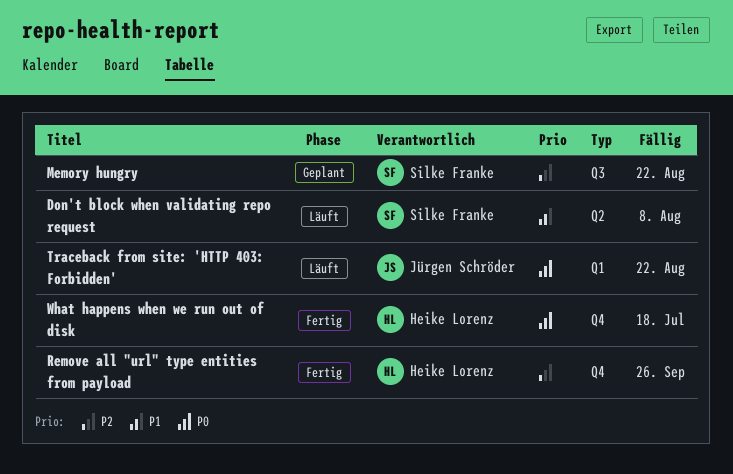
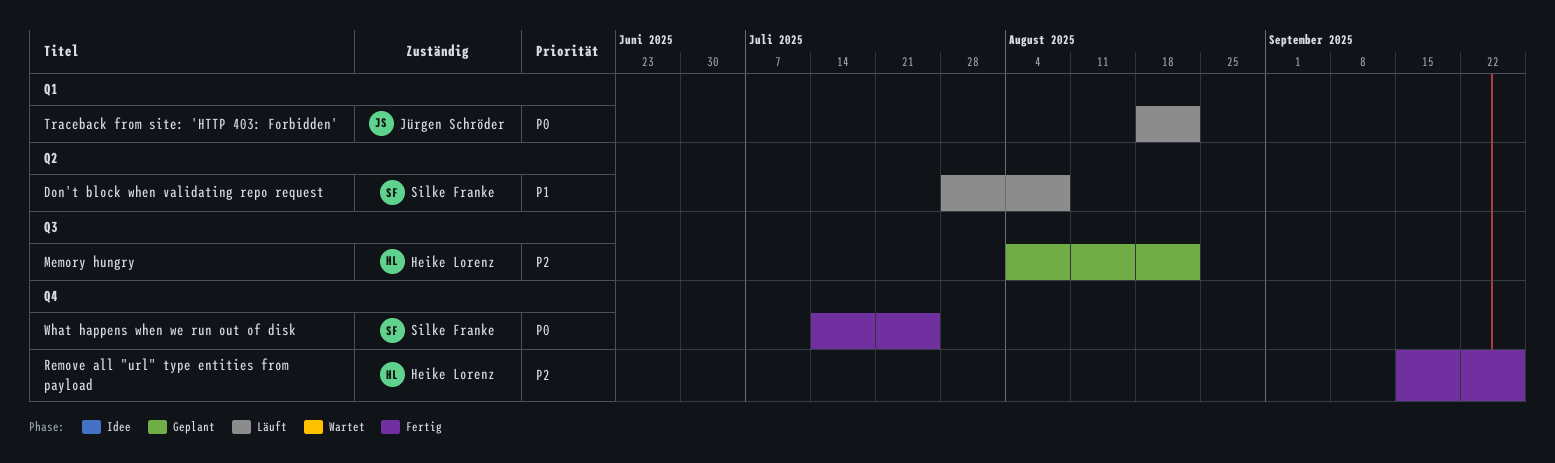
Memory hungry, owner: Silke Franke -> Heike Lorenz
What happens when we run out of disk, owner: Heike Lorenz -> Silke Franke
What happens when we run out of disk, due: Jul 18 -> Jul 25

